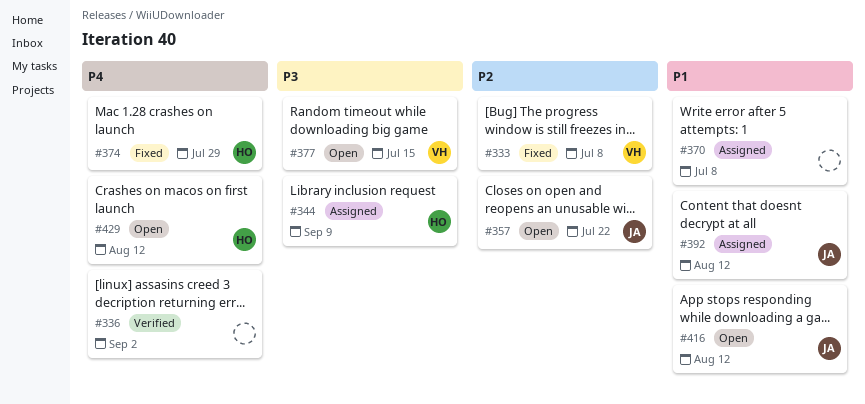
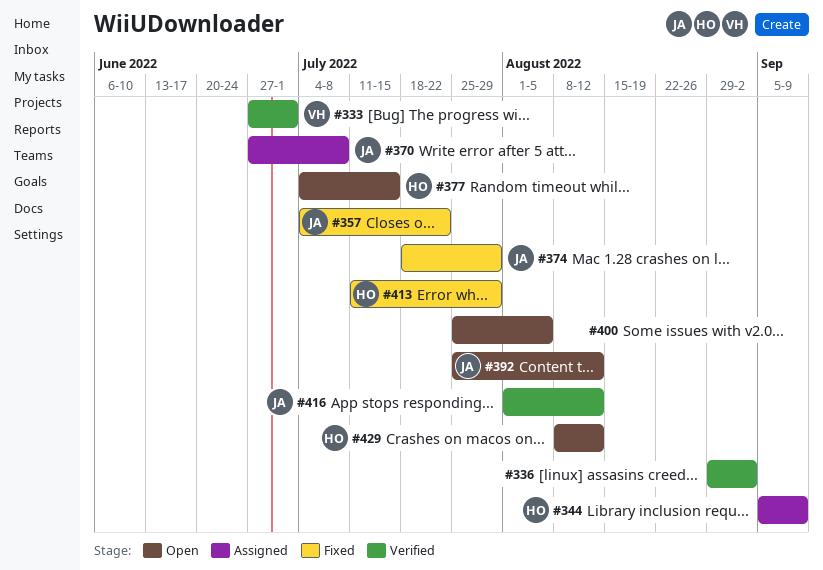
#333, status: Fixed -> Verified
#333, due: Jul 8 -> Jul 1
#357, status: Open -> Fixed
#370, owner: none -> JA
#374, owner: HO -> JA
#377, owner: VH -> HO
#392, status: Assigned -> Open
#400: none -> present
#413: none -> present
#416, status: Open -> Verified

